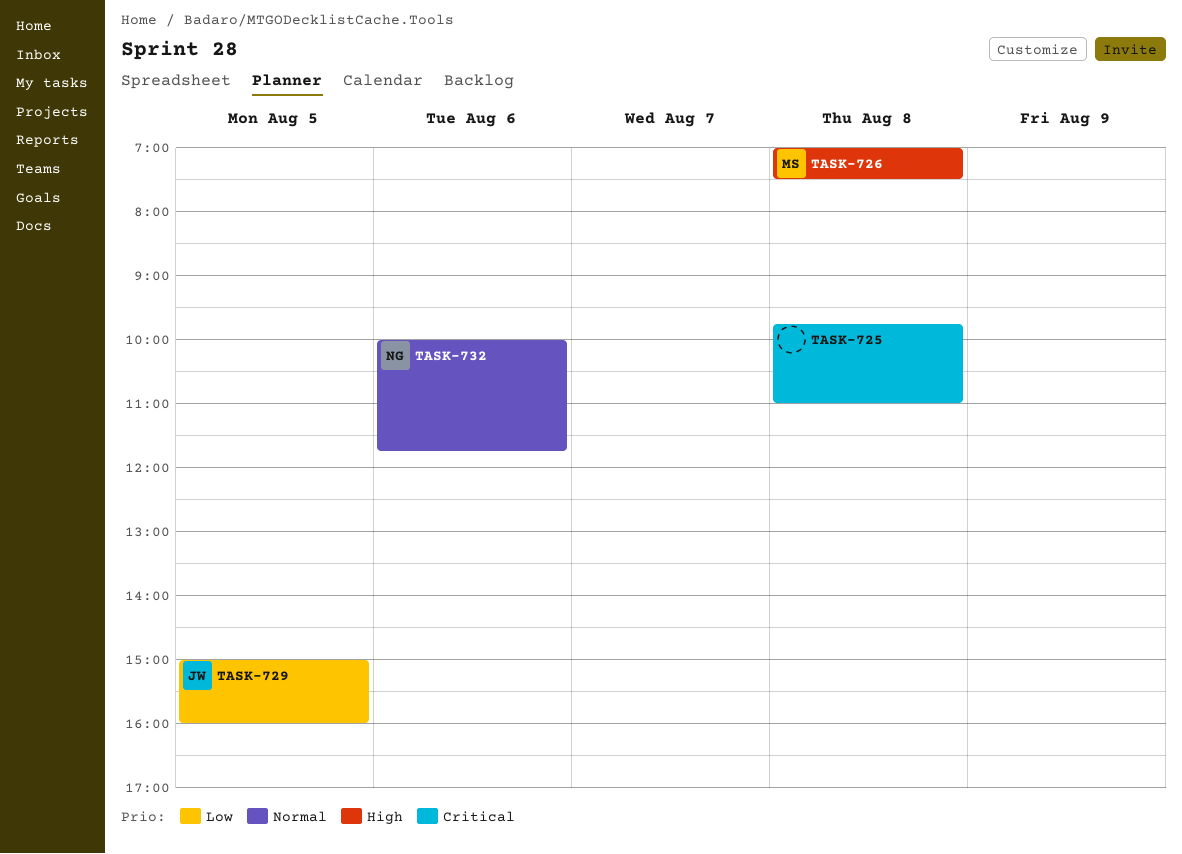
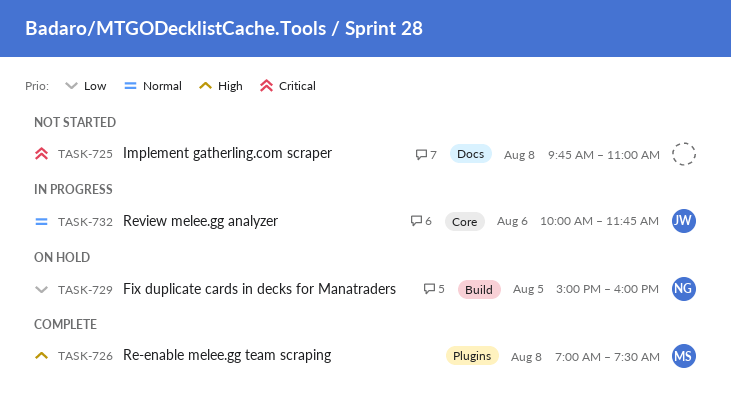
TASK-729, owner: JW -> NG
TASK-732, owner: NG -> JW

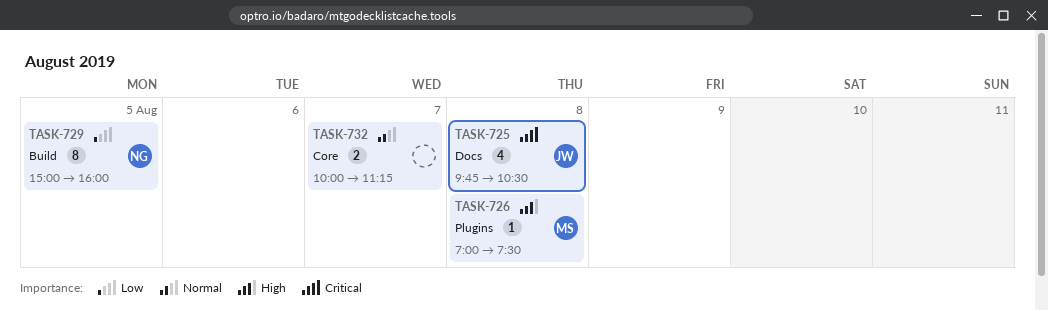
TASK-725, owner: none -> JW
TASK-725, ends: 11:00 -> 10:30
TASK-732, owner: JW -> none
TASK-732, day: Aug 6 -> Aug 7
TASK-732, ends: 11:45 -> 11:15

